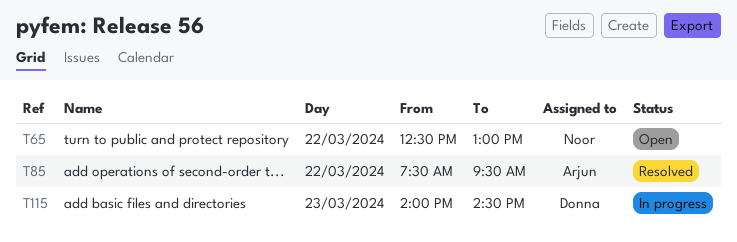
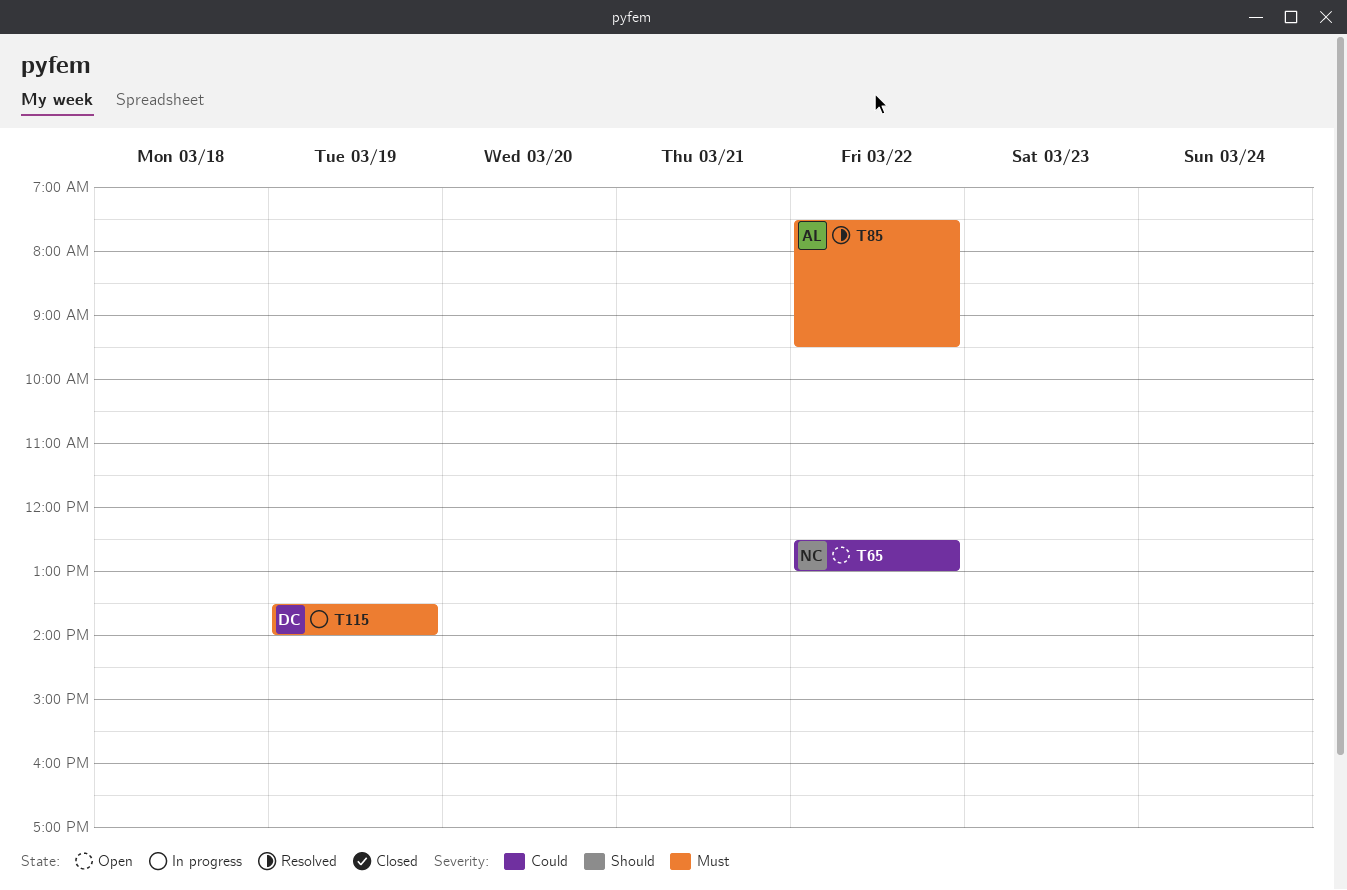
T115, day: Mar 23 -> Mar 19
T115, begins: 14:00 -> 13:30
T115, ends: 14:30 -> 14:00

